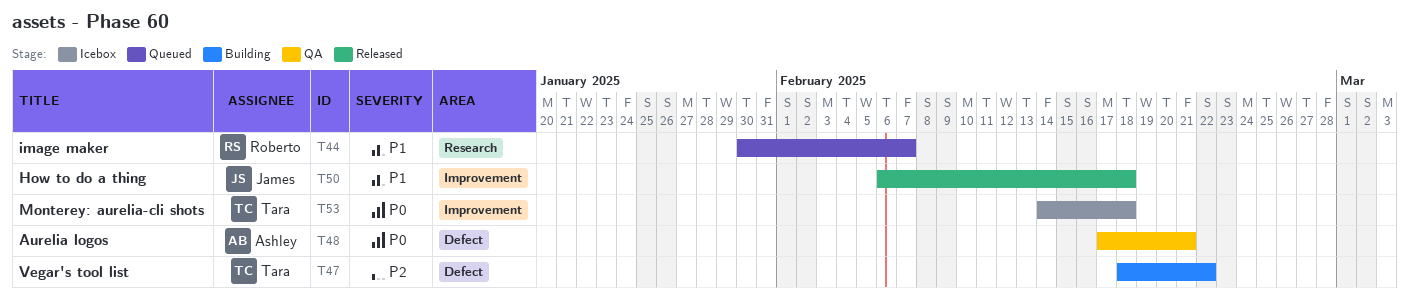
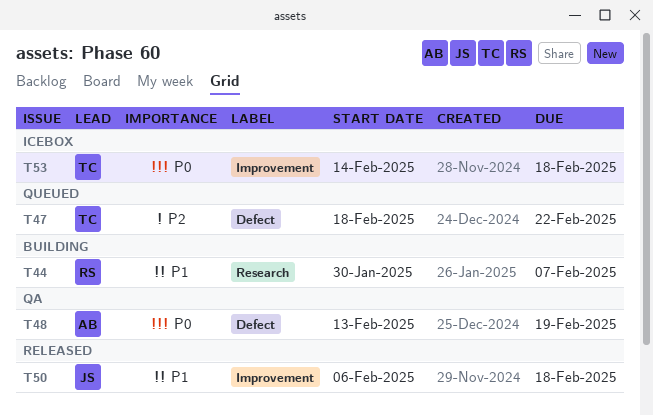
T44, status: Queued -> Building
T47, status: Building -> Queued
T48, start: Feb 17 -> Feb 13
T48, due: Feb 21 -> Feb 19

